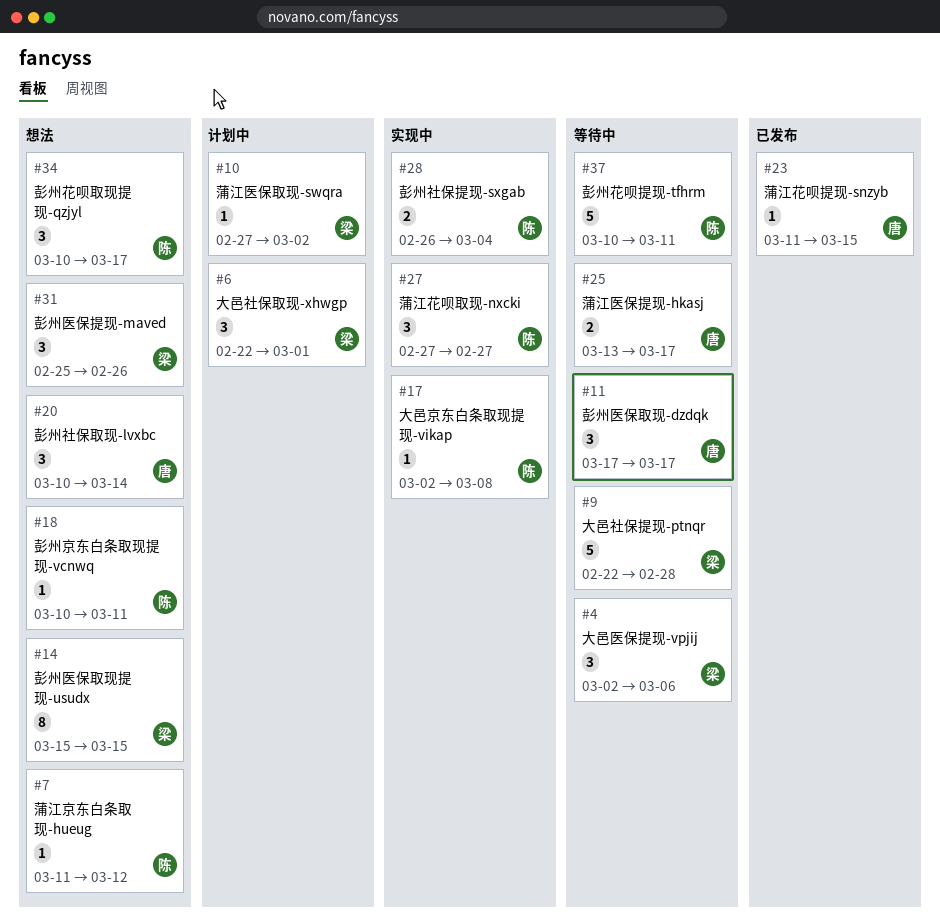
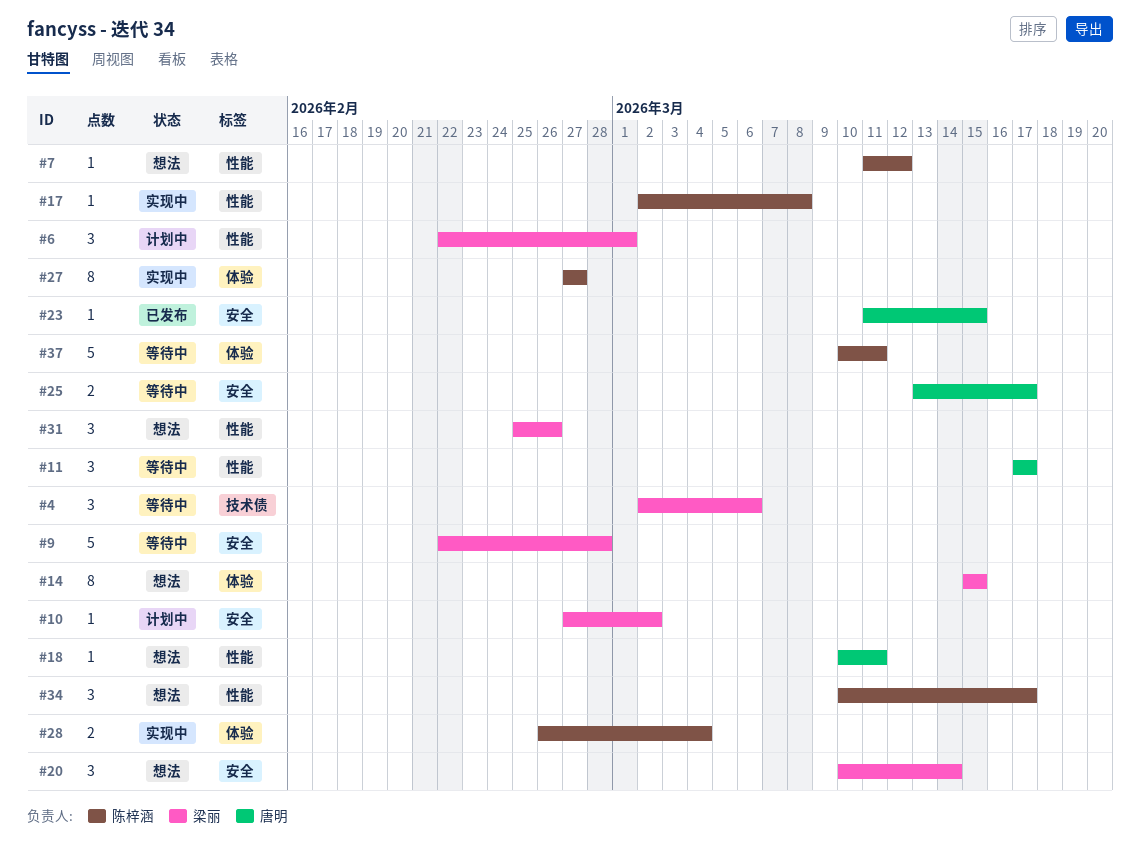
#18, owner: 陈梓涵 -> 唐明
#20, owner: 唐明 -> 梁丽
#27, estimate: 3 -> 8

